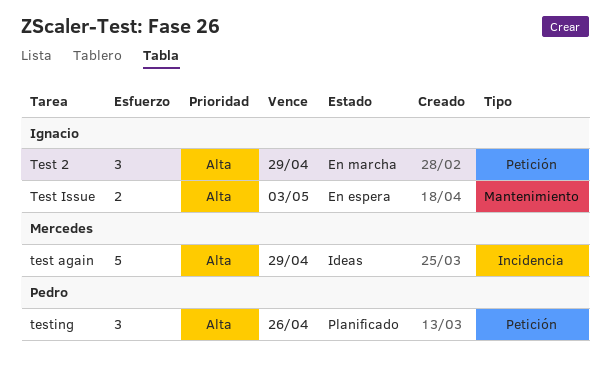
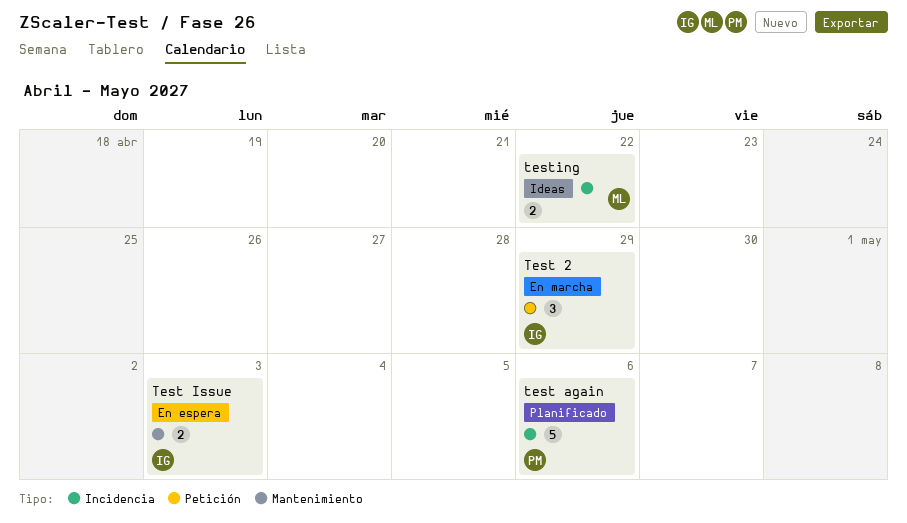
test again, status: Ideas -> Planificado
test again, owner: Mercedes -> Pedro
test again, due: Apr 29 -> May 6
testing, status: Planificado -> Ideas
testing, owner: Pedro -> Mercedes
testing, label: Petición -> Incidencia
testing, estimate: 3 -> 2
testing, due: Apr 26 -> Apr 22

